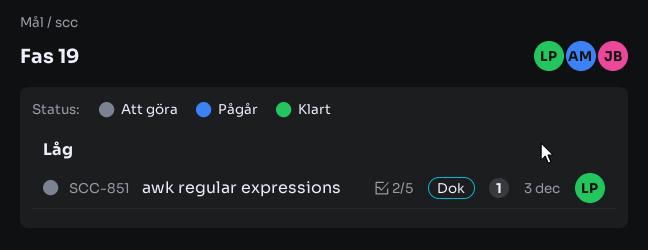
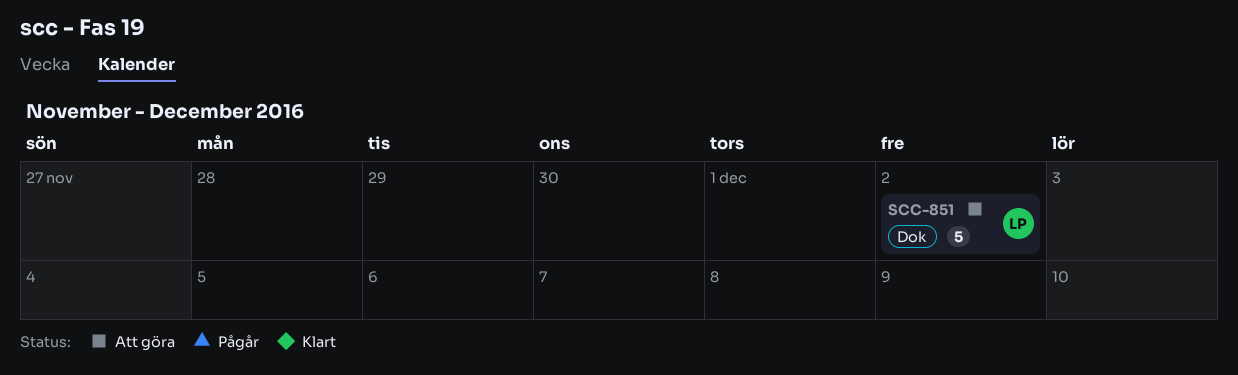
SCC-851, estimate: 1 -> 5
SCC-851, due: Dec 3 -> Dec 2

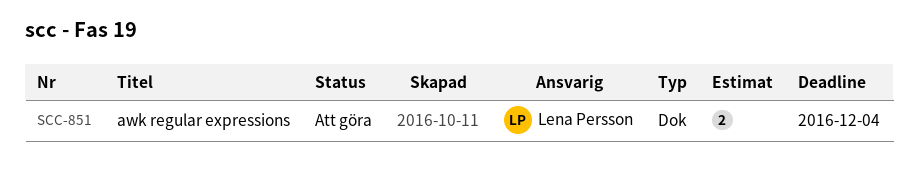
SCC-851, estimate: 5 -> 2
SCC-851, due: Dec 2 -> Dec 4

